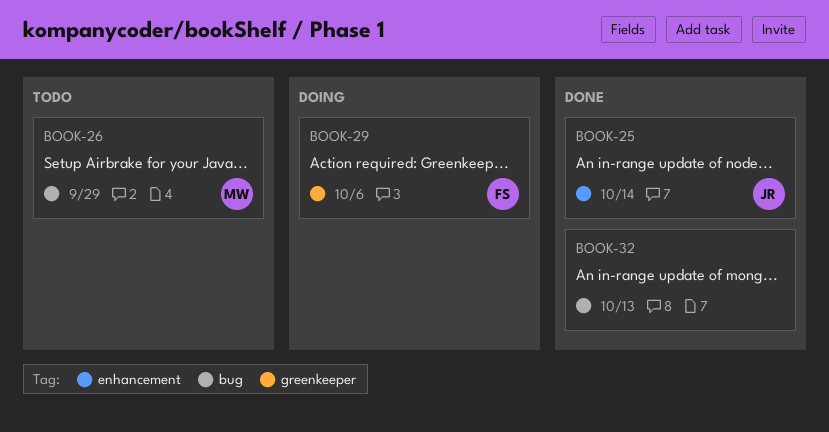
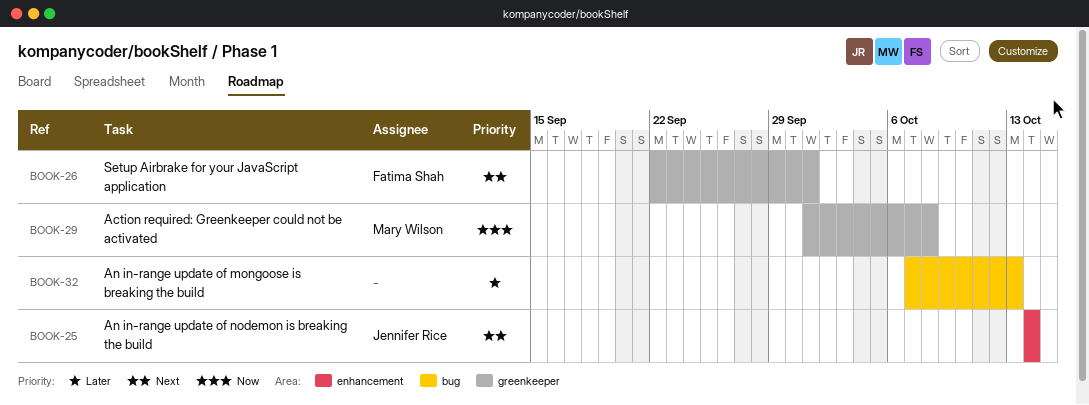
BOOK-26, owner: Mary Wilson -> Fatima Shah
BOOK-26, label: bug -> greenkeeper
BOOK-26, due: Sep 29 -> Oct 1
BOOK-29, owner: Fatima Shah -> Mary Wilson
BOOK-29, due: Oct 6 -> Oct 8

